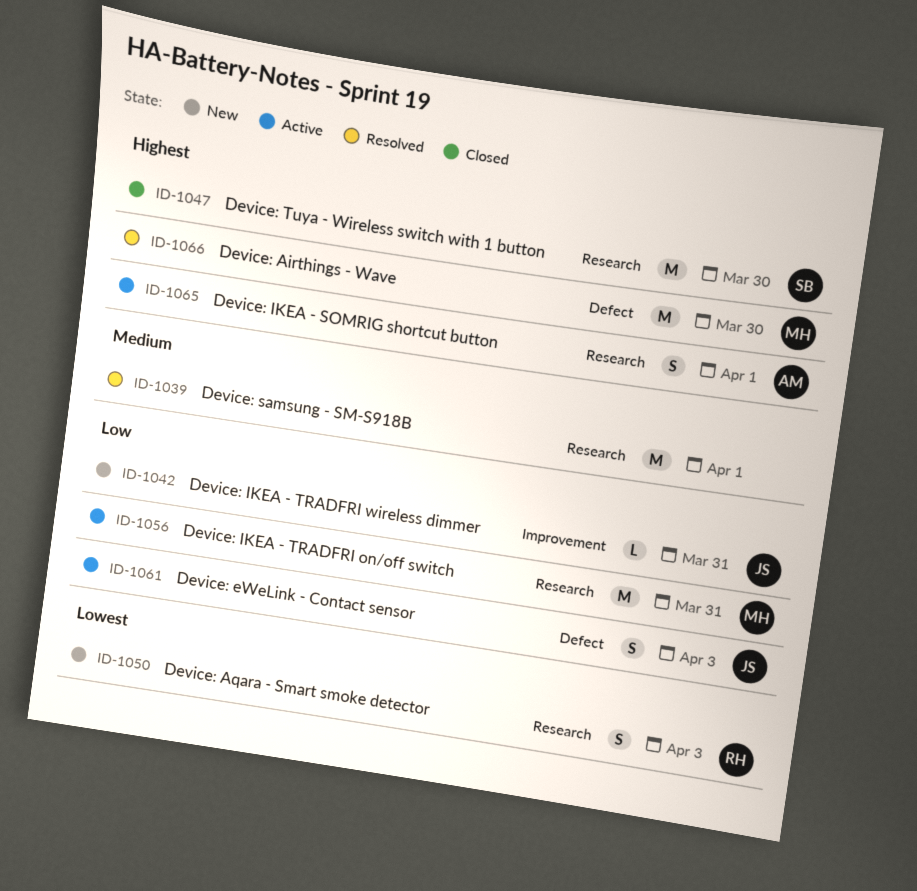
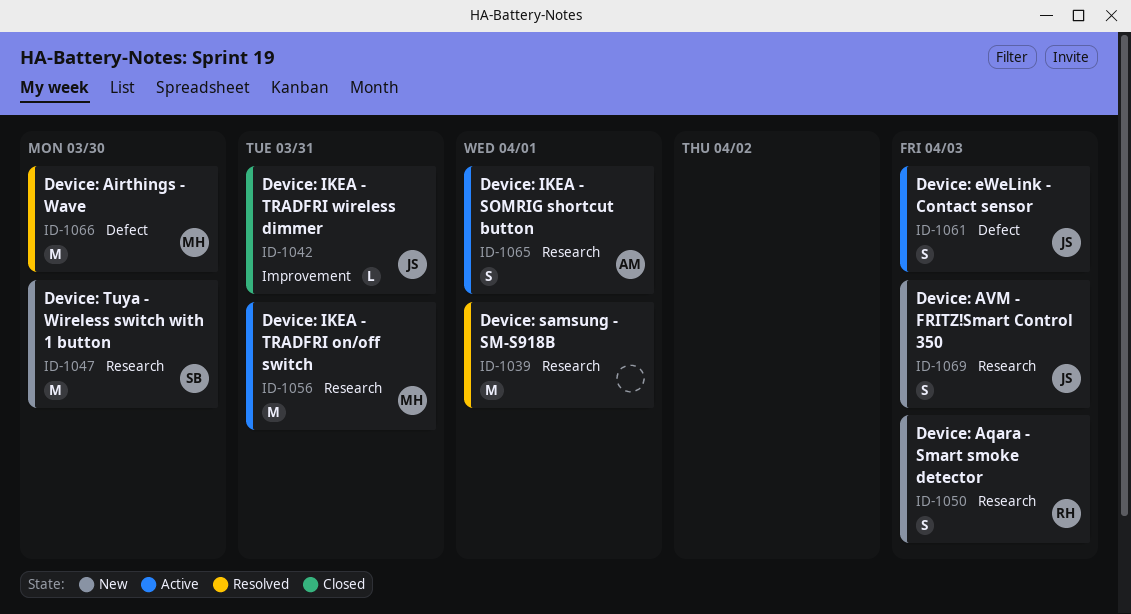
ID-1042, status: New -> Closed
ID-1047, status: Closed -> New
ID-1069: none -> present

